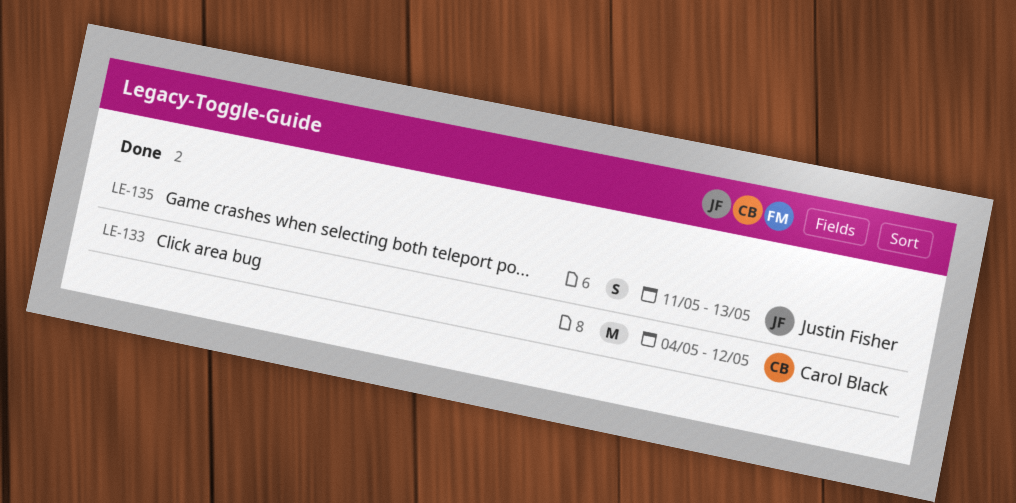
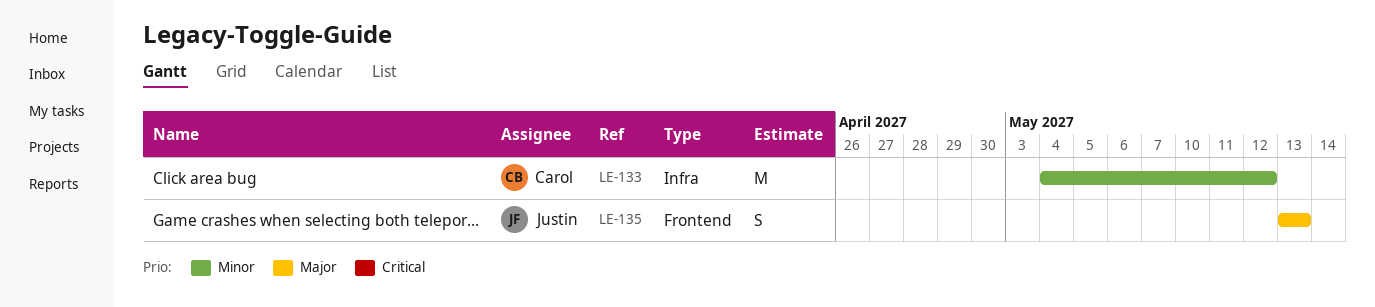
LE-135, start: May 11 -> May 13

